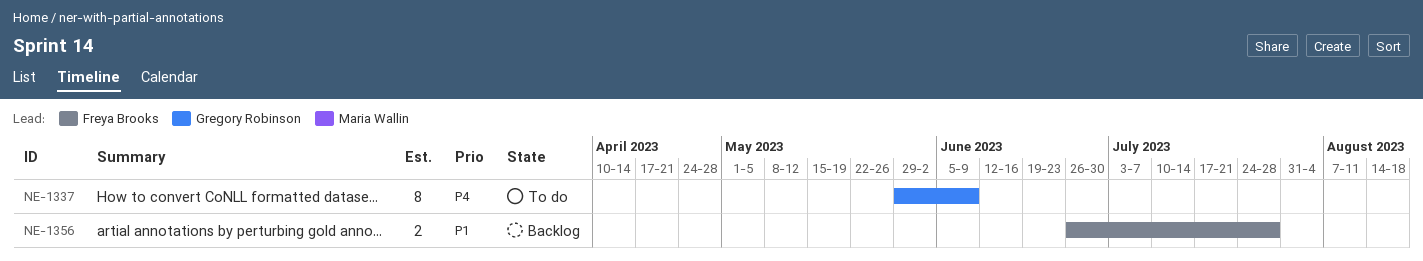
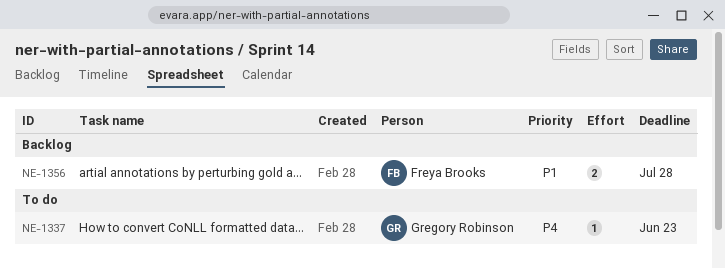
NE-1337, estimate: 8 -> 1
NE-1337, due: Jun 9 -> Jun 23

